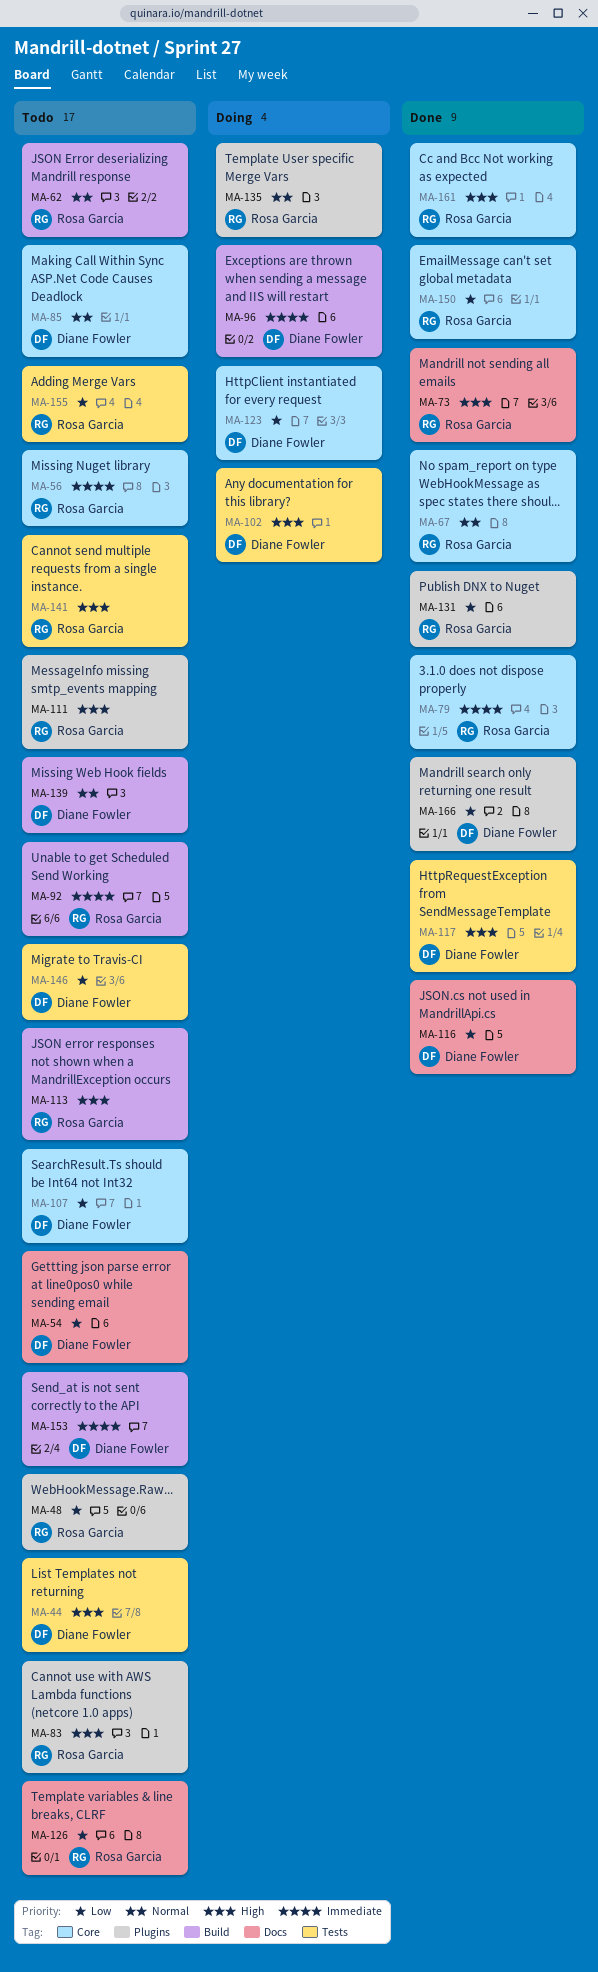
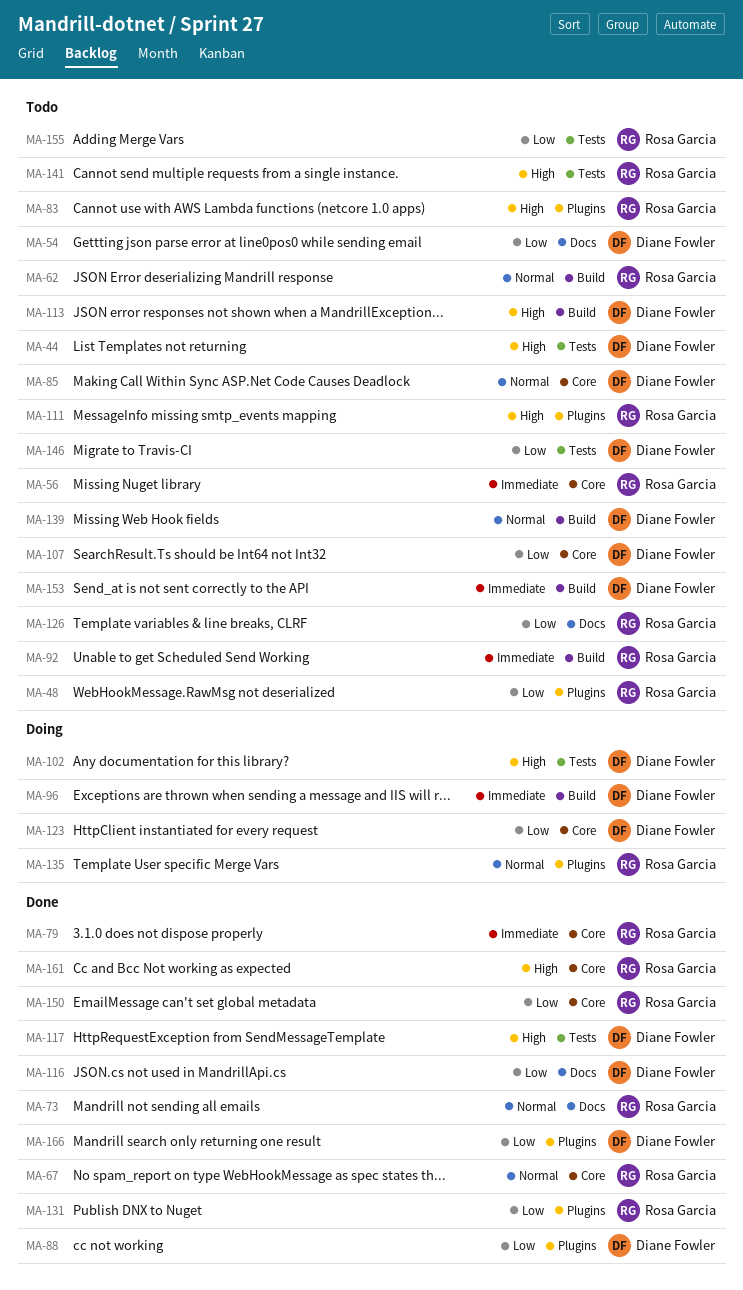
MA-73, priority: High -> Normal
MA-88: none -> present
MA-113, owner: Rosa Garcia -> Diane Fowler

